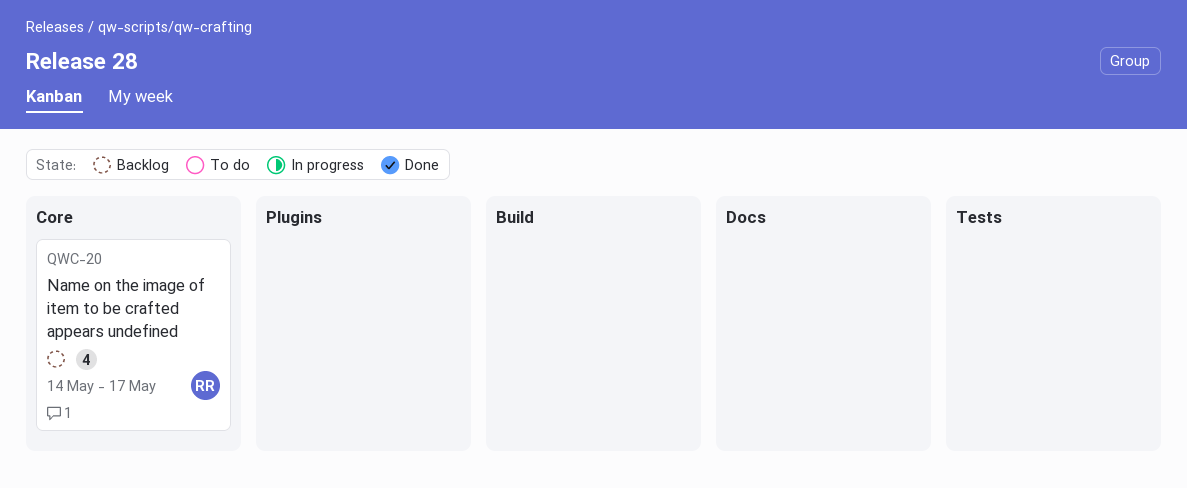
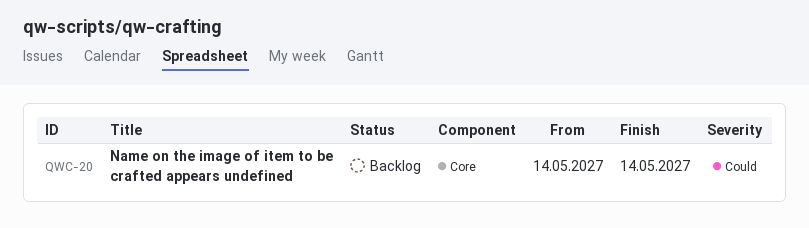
QWC-20, due: May 17 -> May 14

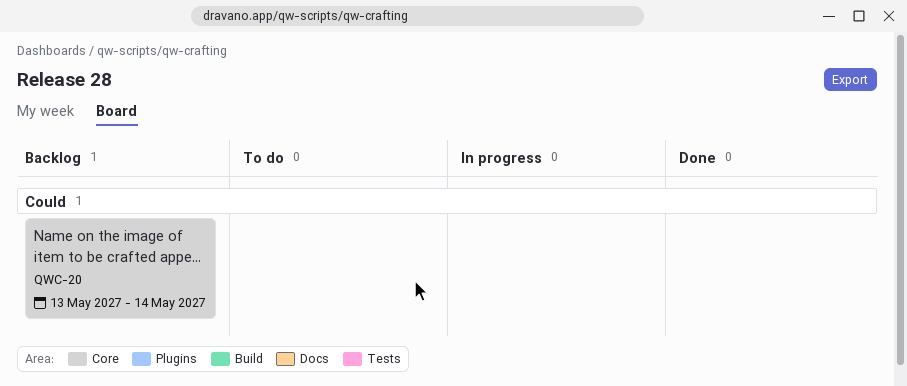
QWC-20, start: May 14 -> May 13

